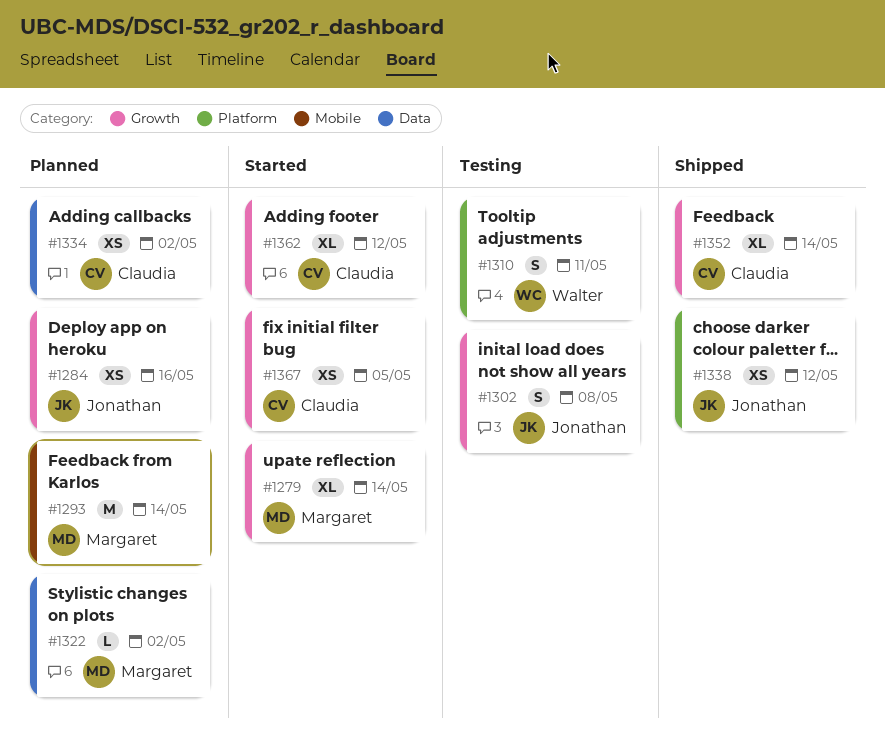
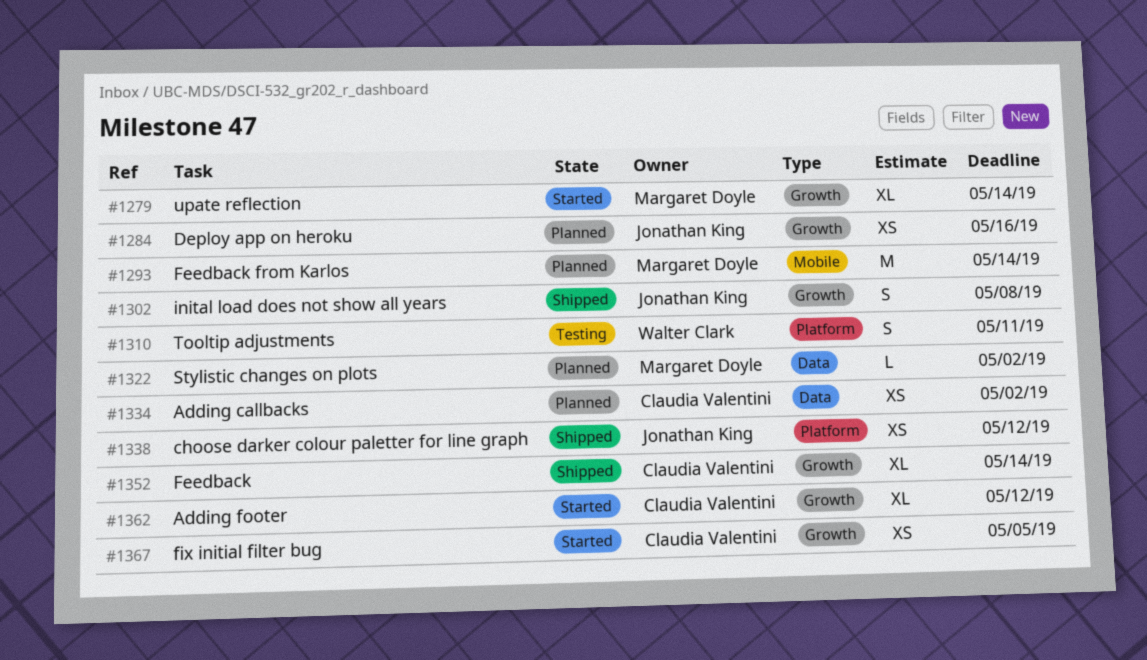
#1302, status: Testing -> Shipped

